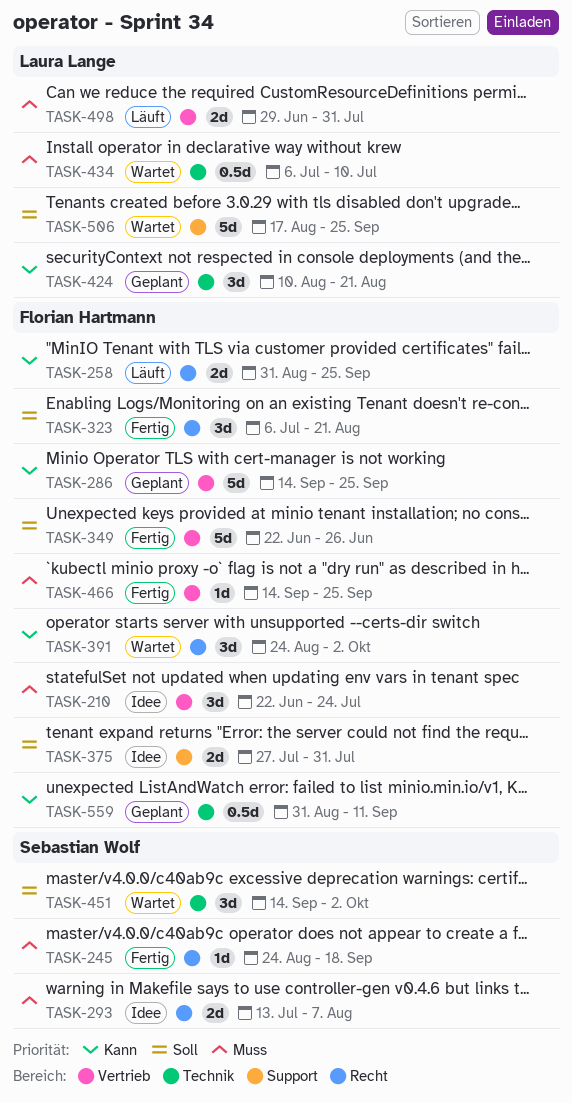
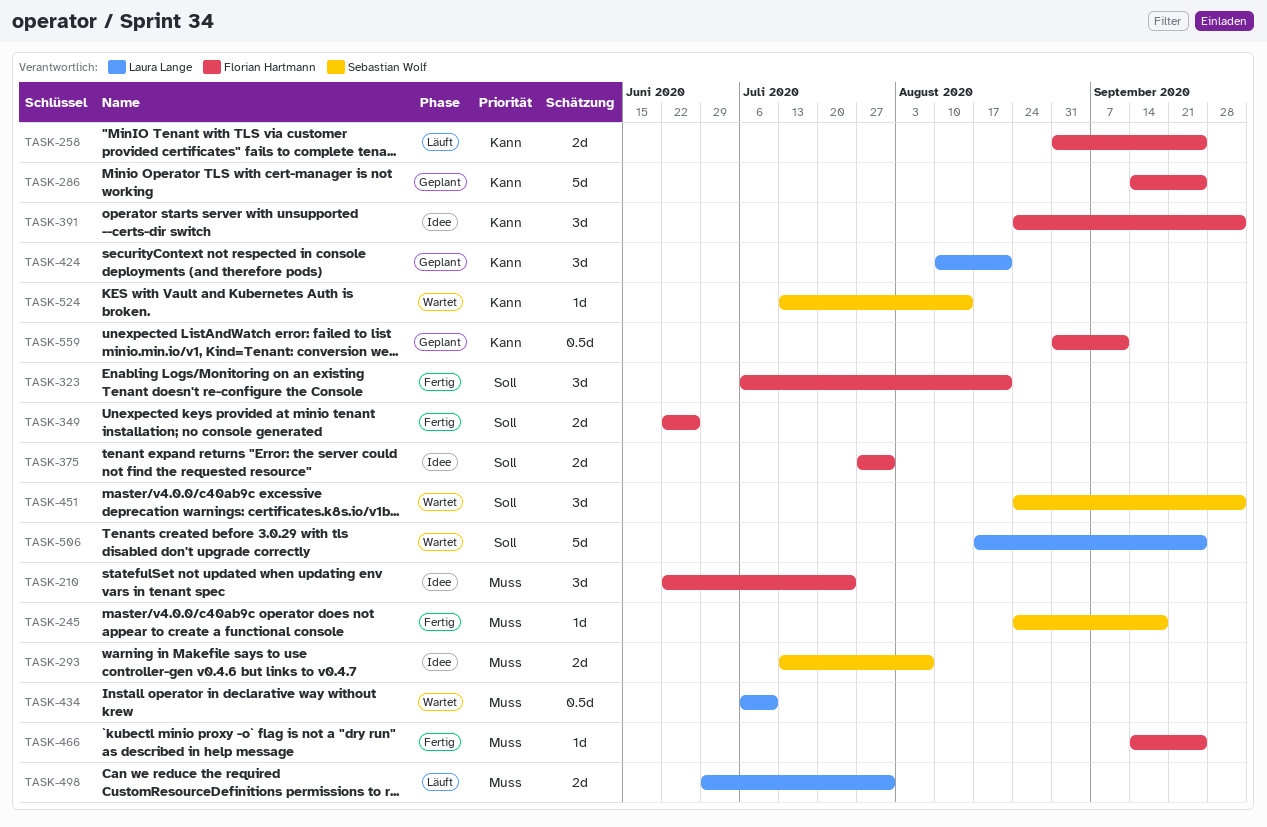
TASK-349, estimate: 5d -> 2d
TASK-391, status: Wartet -> Idee
TASK-451, start: Sep 14 -> Aug 24
TASK-524: none -> present

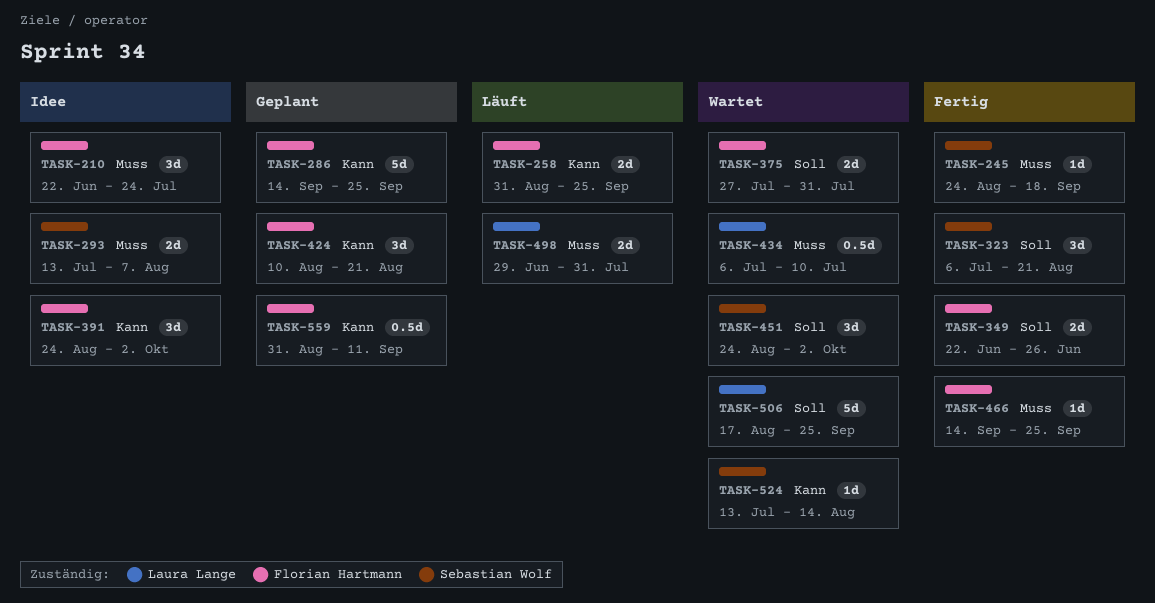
TASK-323, owner: Florian Hartmann -> Sebastian Wolf
TASK-375, status: Idee -> Wartet
TASK-424, owner: Laura Lange -> Florian Hartmann

